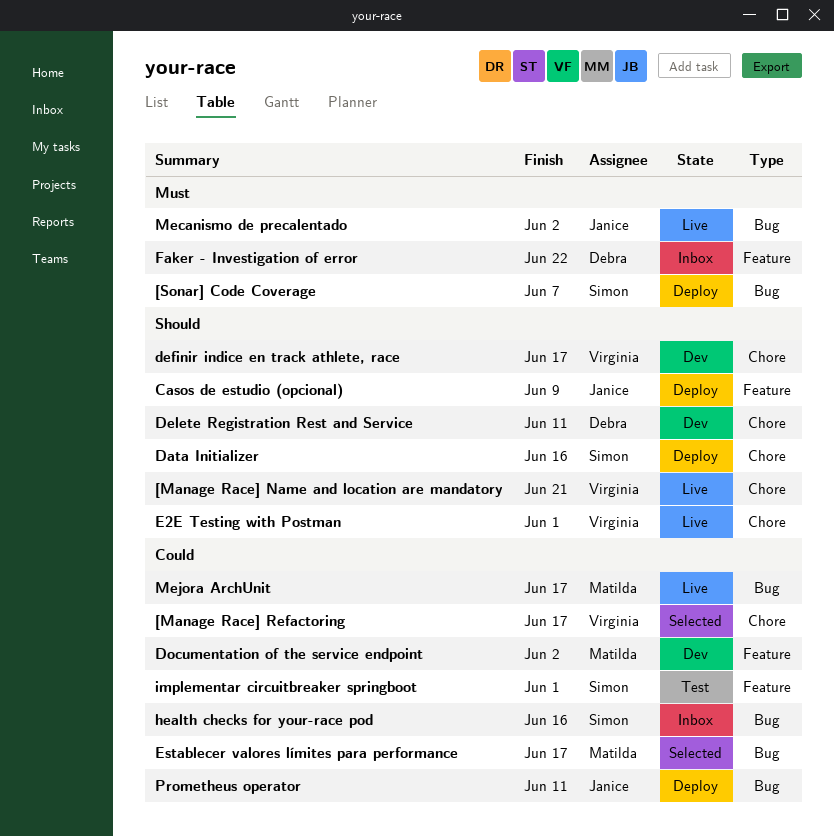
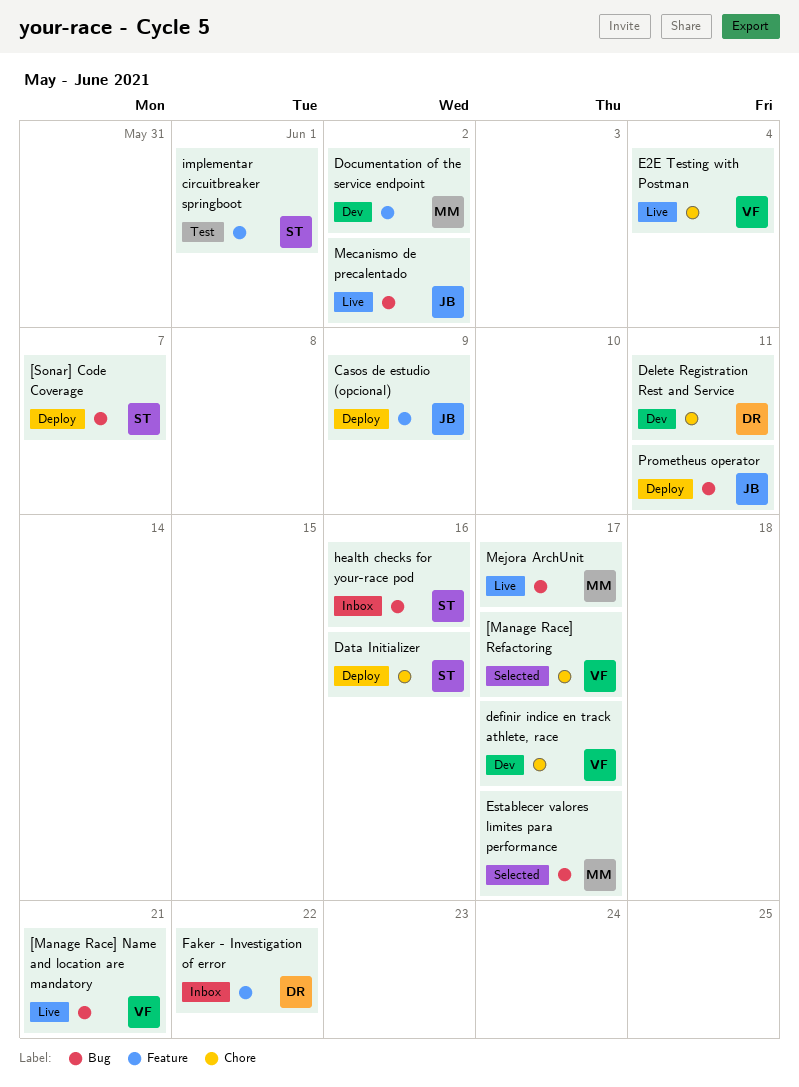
[Manage Race] Name and location are mandatory, label: Chore -> Bug
E2E Testing with Postman, due: Jun 1 -> Jun 4

